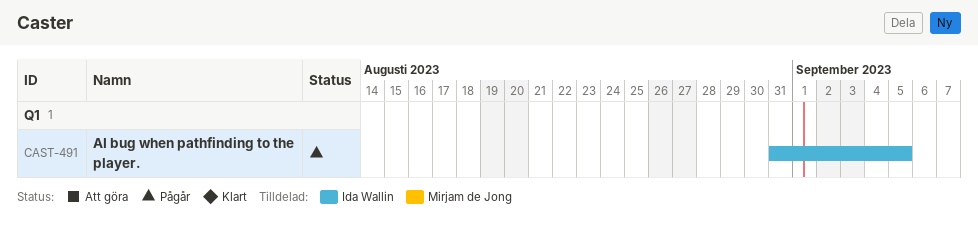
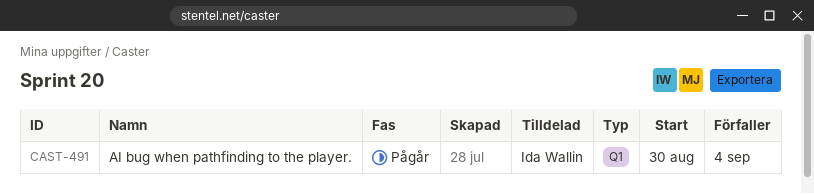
CAST-491, start: Aug 31 -> Aug 30
CAST-491, due: Sep 5 -> Sep 4

